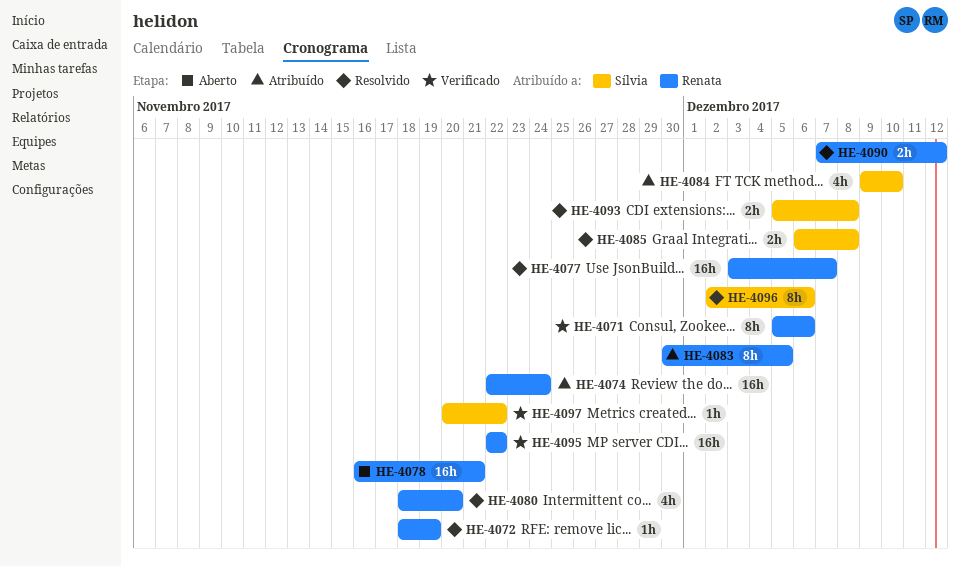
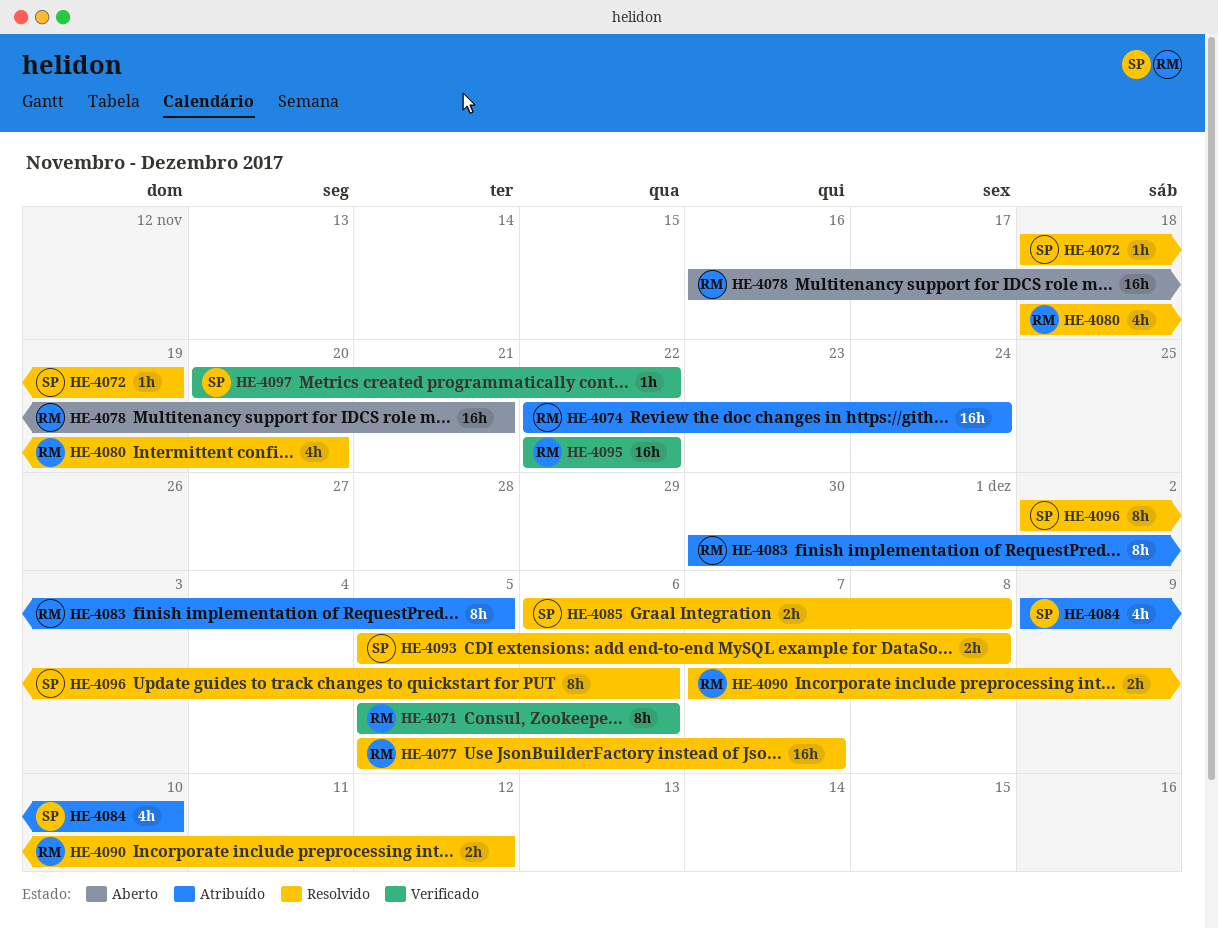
HE-4072, owner: Renata -> Sílvia
HE-4077, start: Dec 3 -> Dec 5

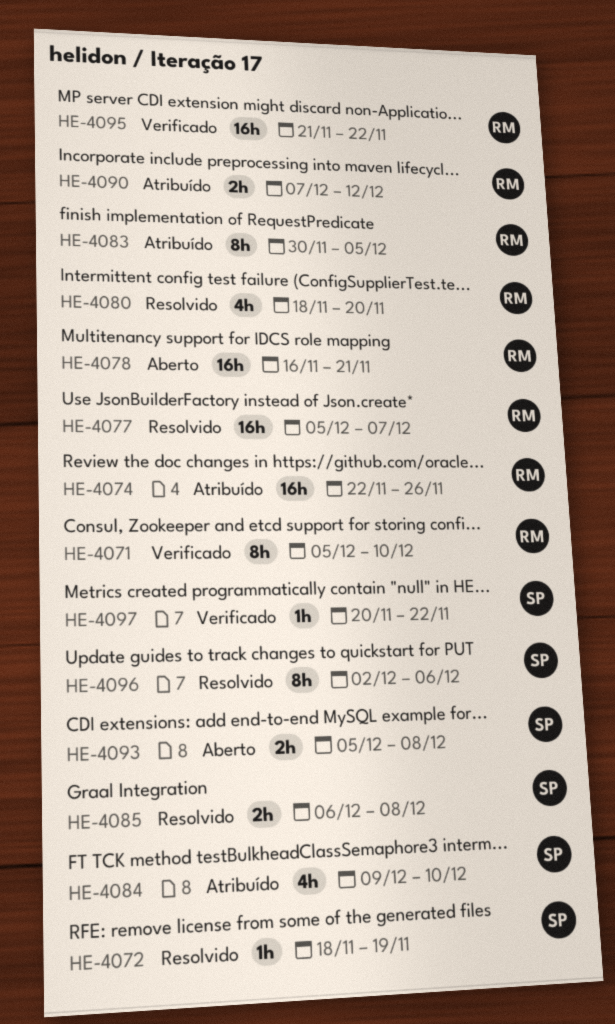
HE-4071, due: Dec 6 -> Dec 10
HE-4074, due: Nov 24 -> Nov 26
HE-4090, status: Resolvido -> Atribuído
HE-4093, status: Resolvido -> Aberto
HE-4095, start: Nov 22 -> Nov 21

